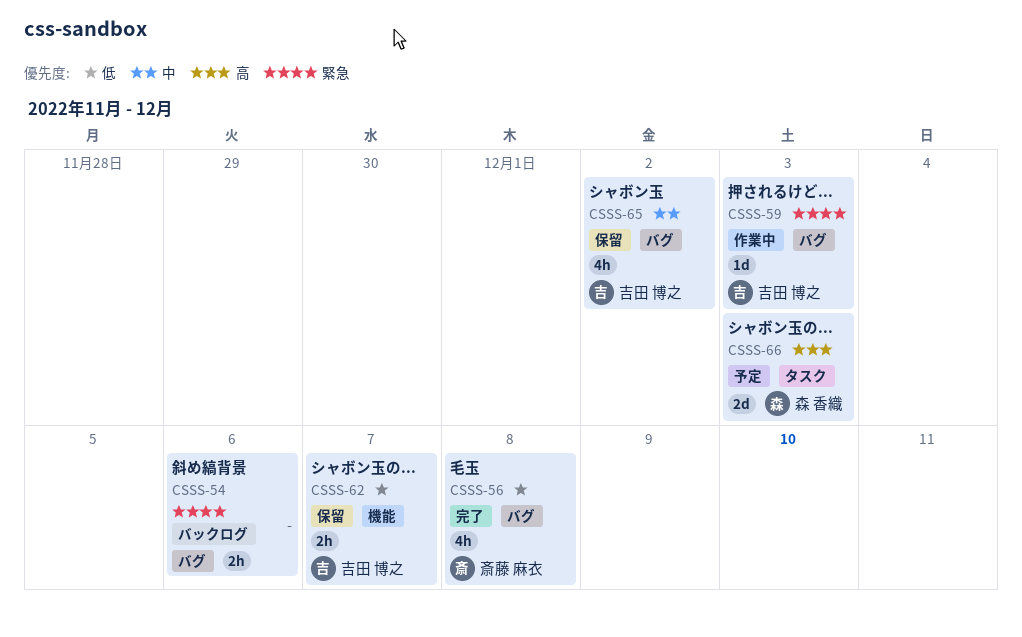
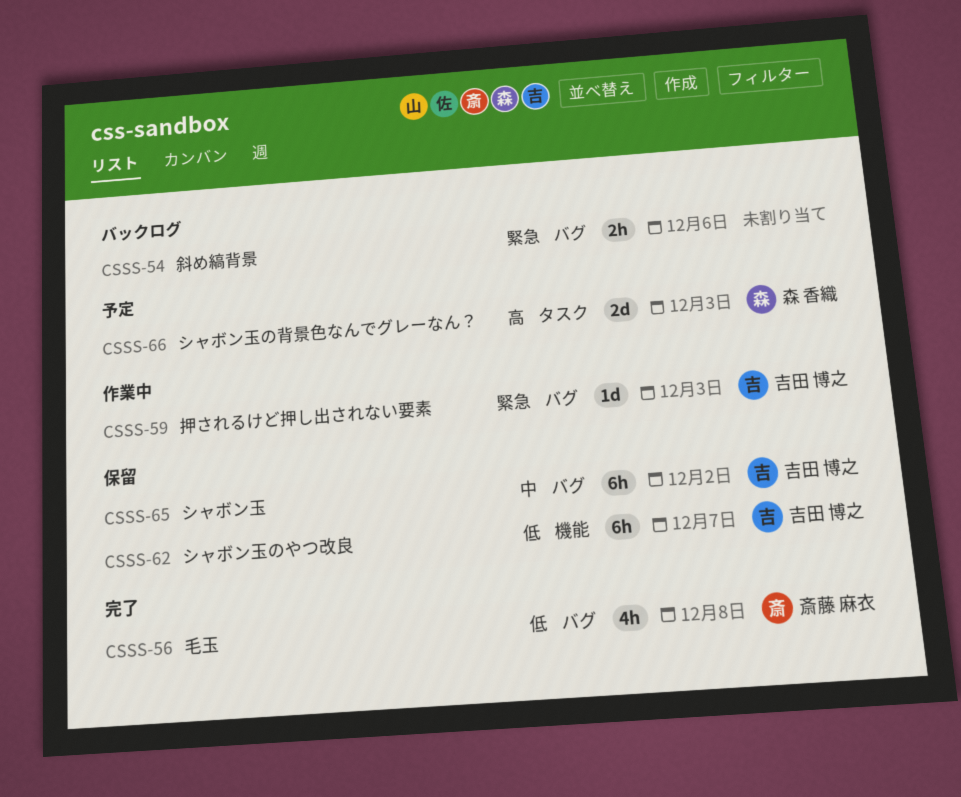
CSSS-62, estimate: 2h -> 6h
CSSS-65, estimate: 4h -> 6h

